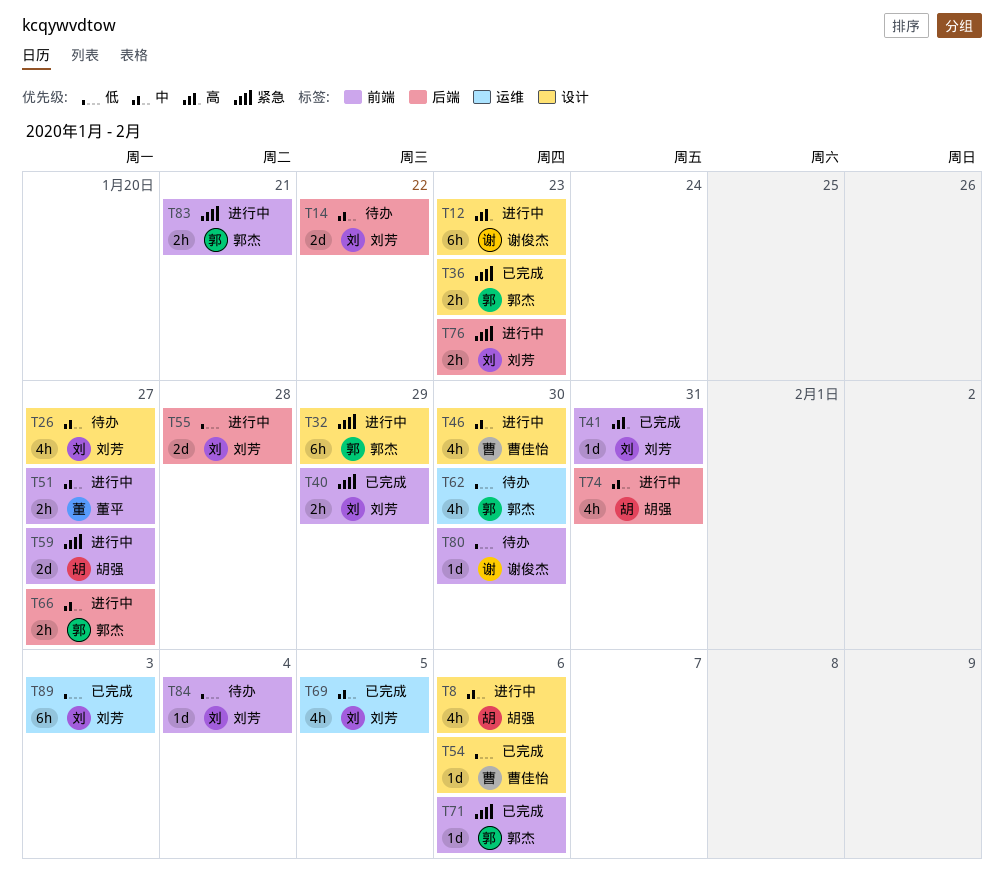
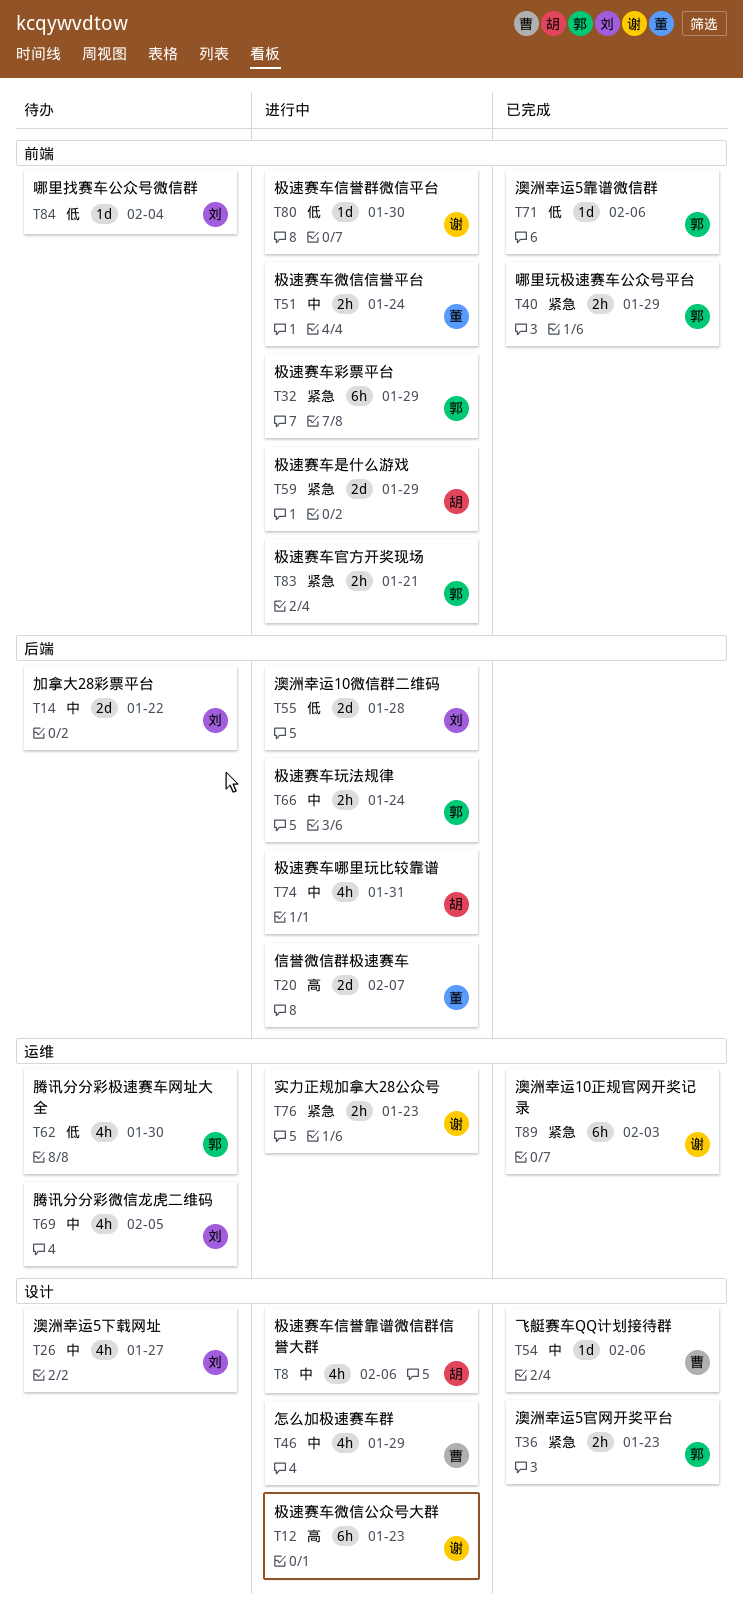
T20: none -> present
T32, label: 设计 -> 前端
T40, owner: 刘芳 -> 郭杰
T41: present -> none
T46, due: Jan 30 -> Jan 29
T51, due: Jan 27 -> Jan 24
T54, priority: 低 -> 中
T59, due: Jan 27 -> Jan 29
T66, due: Jan 27 -> Jan 24
T69, status: 已完成 -> 待办
T71, priority: 紧急 -> 低
T76, owner: 刘芳 -> 谢俊杰
T76, label: 后端 -> 运维
T80, status: 待办 -> 进行中
T89, owner: 刘芳 -> 谢俊杰
T89, priority: 低 -> 紧急

